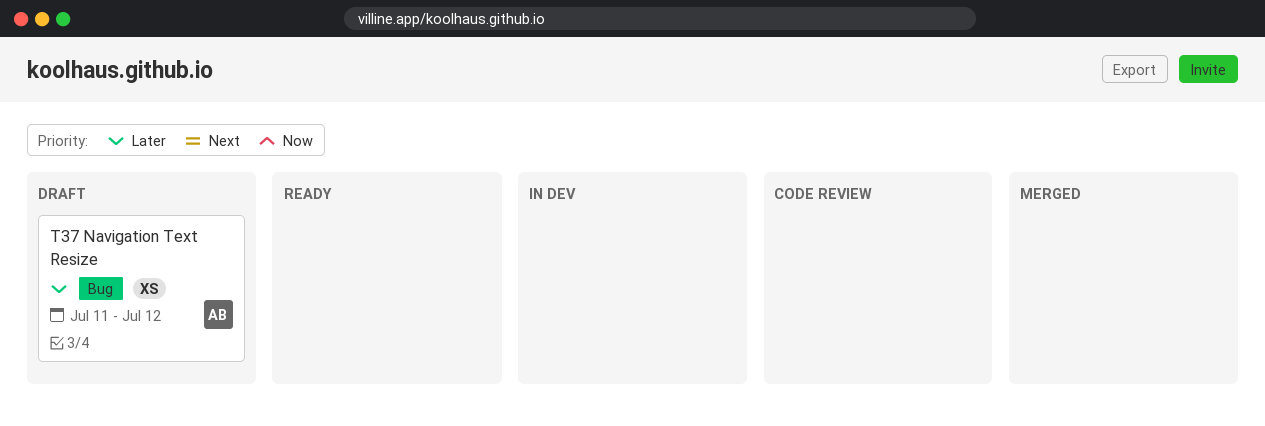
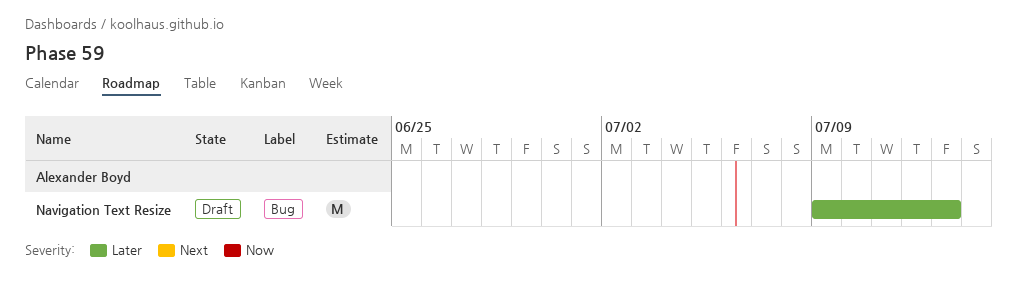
Navigation Text Resize, estimate: XS -> M
Navigation Text Resize, start: Jul 11 -> Jul 9
Navigation Text Resize, due: Jul 12 -> Jul 13

